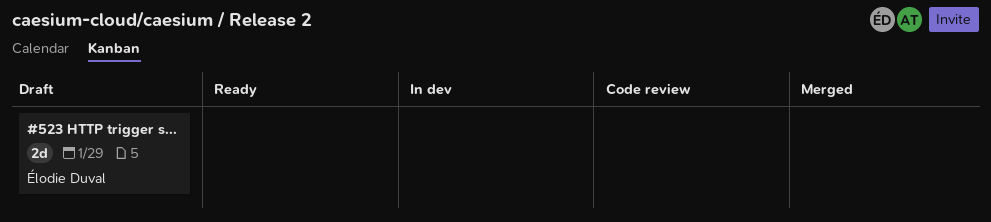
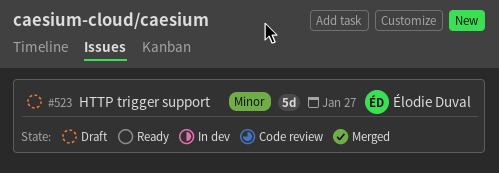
#523, estimate: 2d -> 5d
#523, due: Jan 29 -> Jan 27

